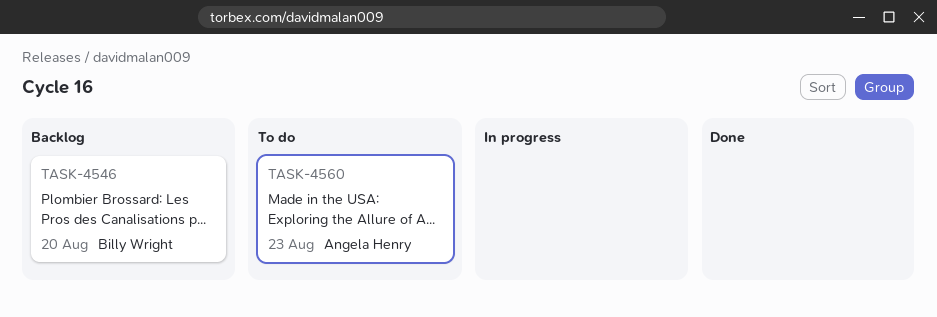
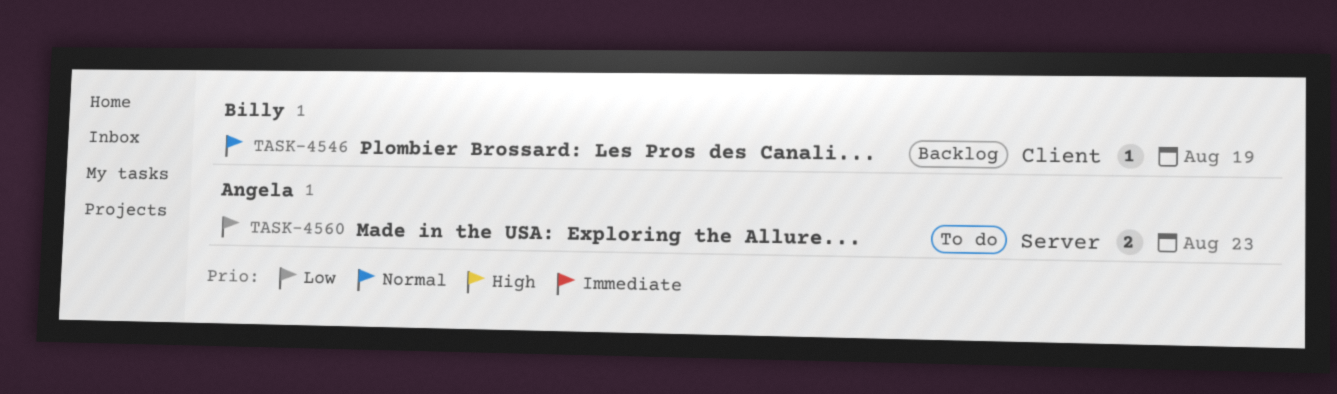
TASK-4546, due: Aug 20 -> Aug 19

